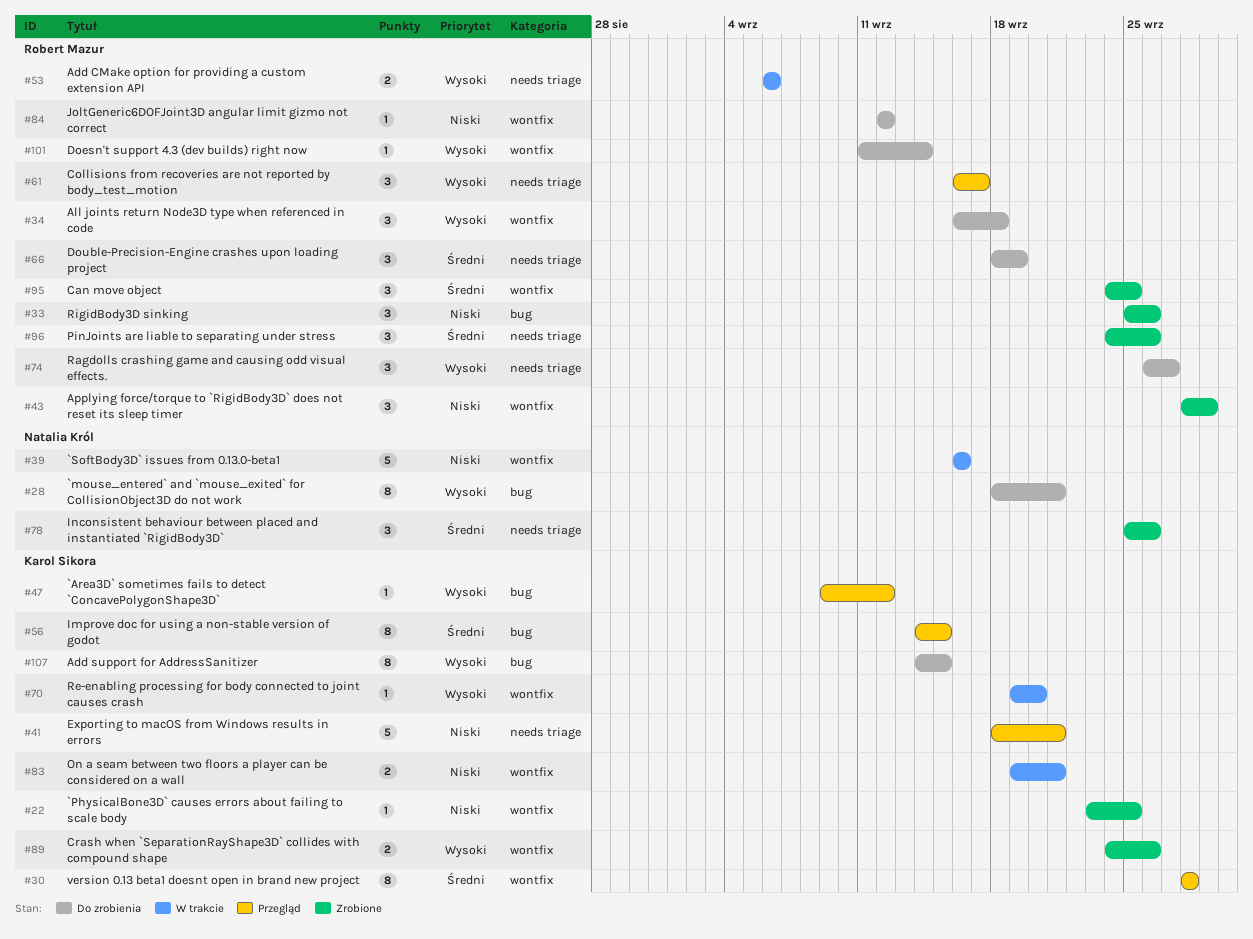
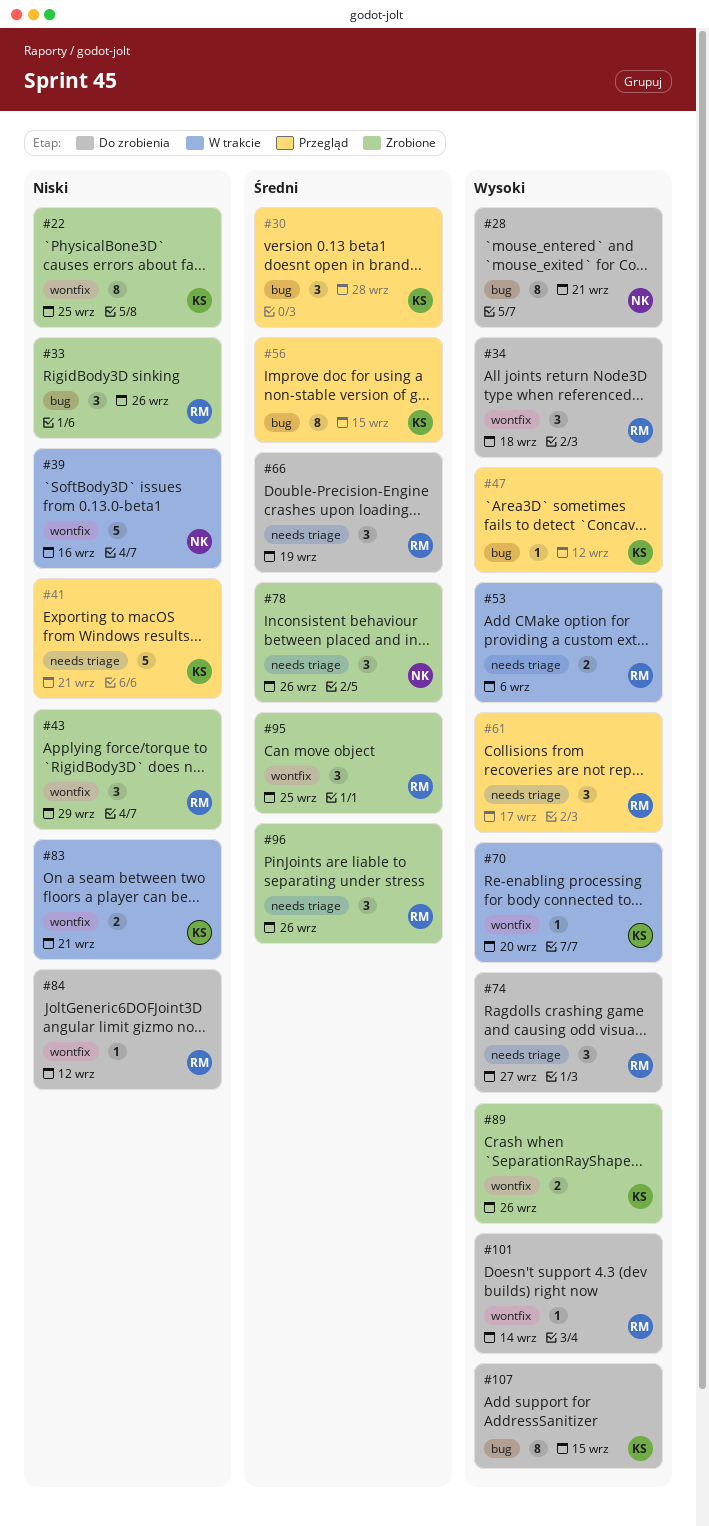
#22, estimate: 1 -> 8
#30, label: wontfix -> bug
#30, estimate: 8 -> 3

